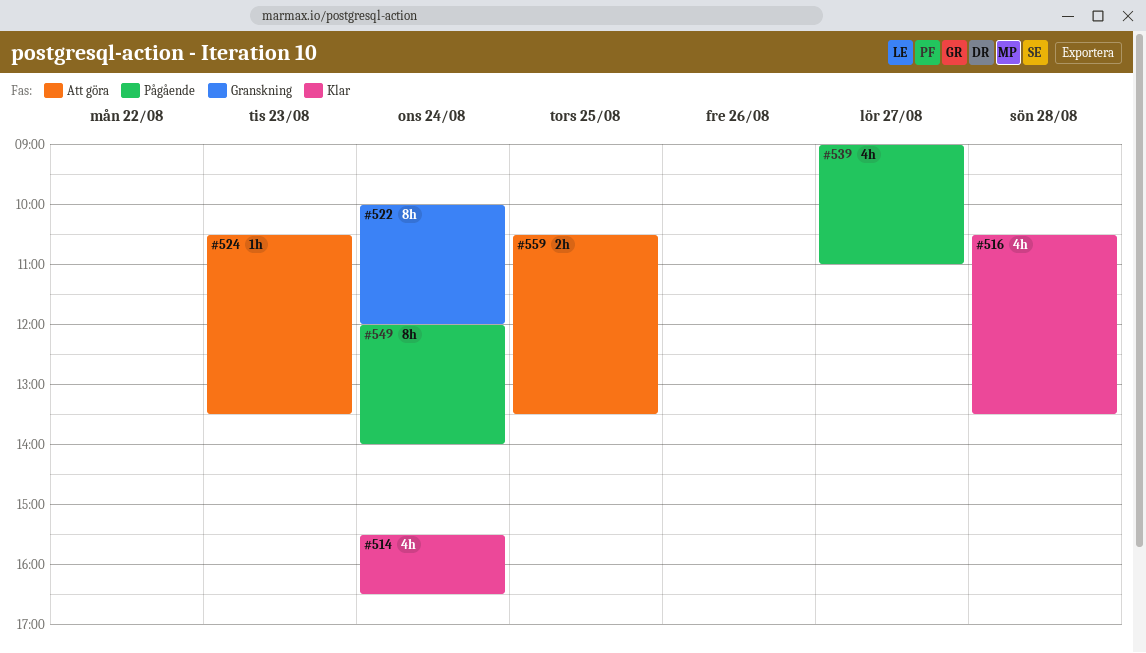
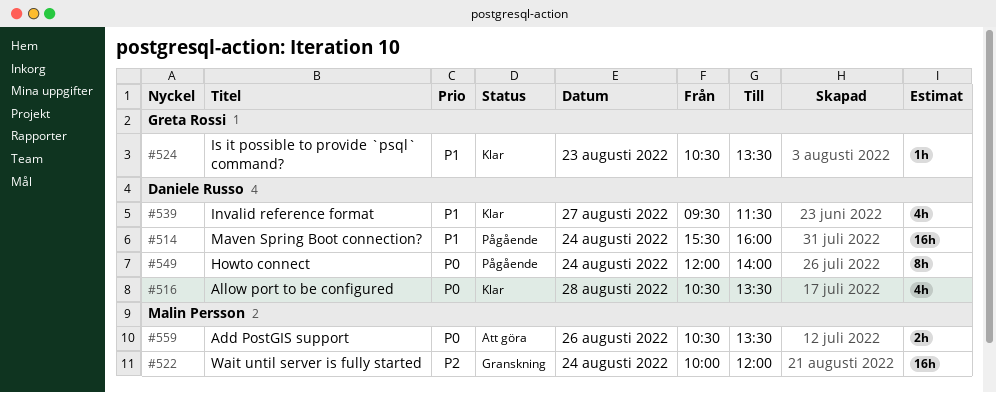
#514, status: Klar -> Pågående
#514, estimate: 4h -> 16h
#514, ends: 16:30 -> 16:00
#522, estimate: 8h -> 16h
#524, status: Att göra -> Klar
#539, status: Pågående -> Klar
#539, begins: 09:00 -> 09:30
#539, ends: 11:00 -> 11:30
#559, day: Aug 25 -> Aug 26

